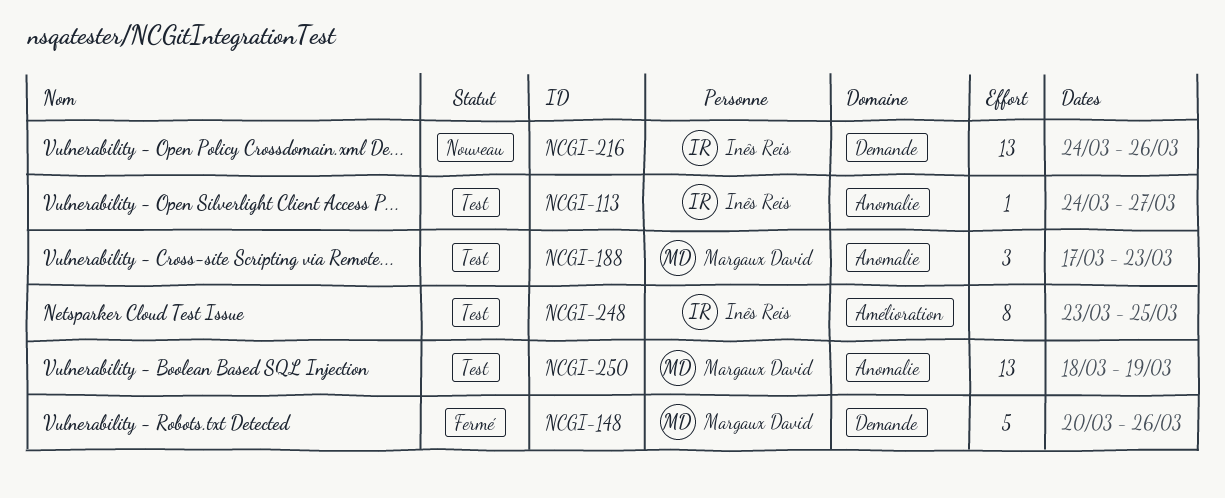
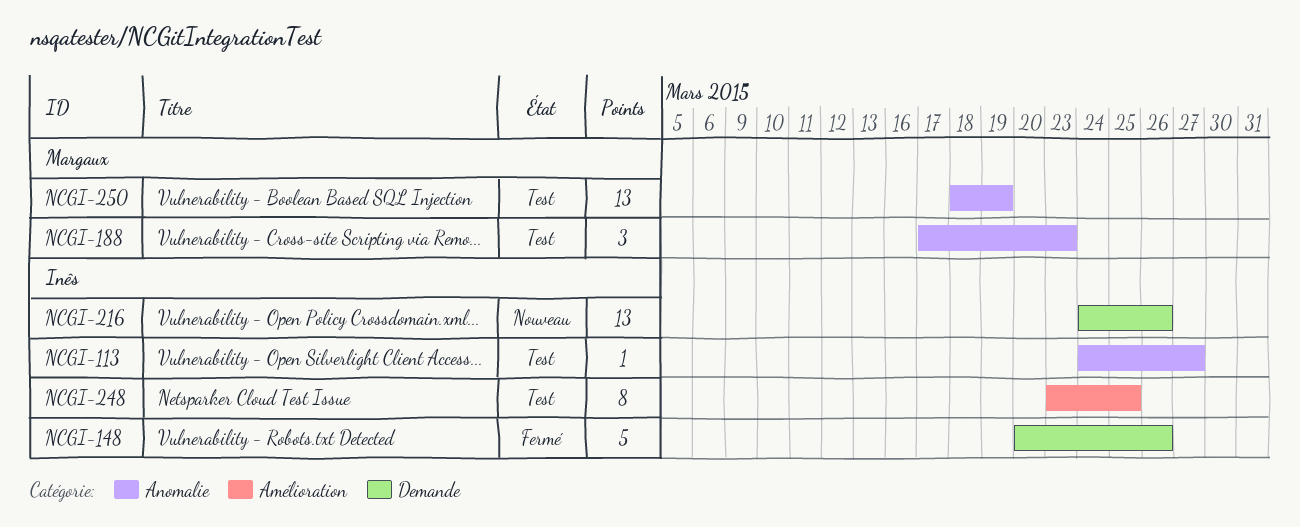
NCGI-148, owner: Margaux David -> Inês Reis

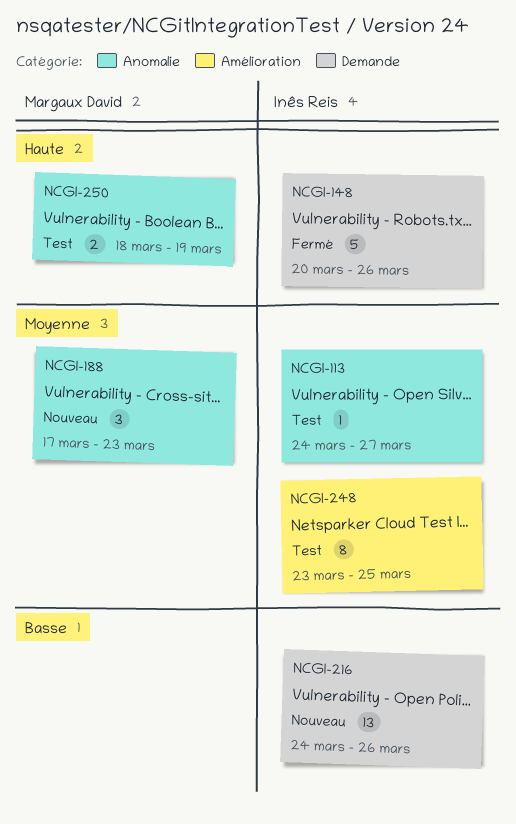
NCGI-188, status: Test -> Nouveau
NCGI-250, estimate: 13 -> 2

